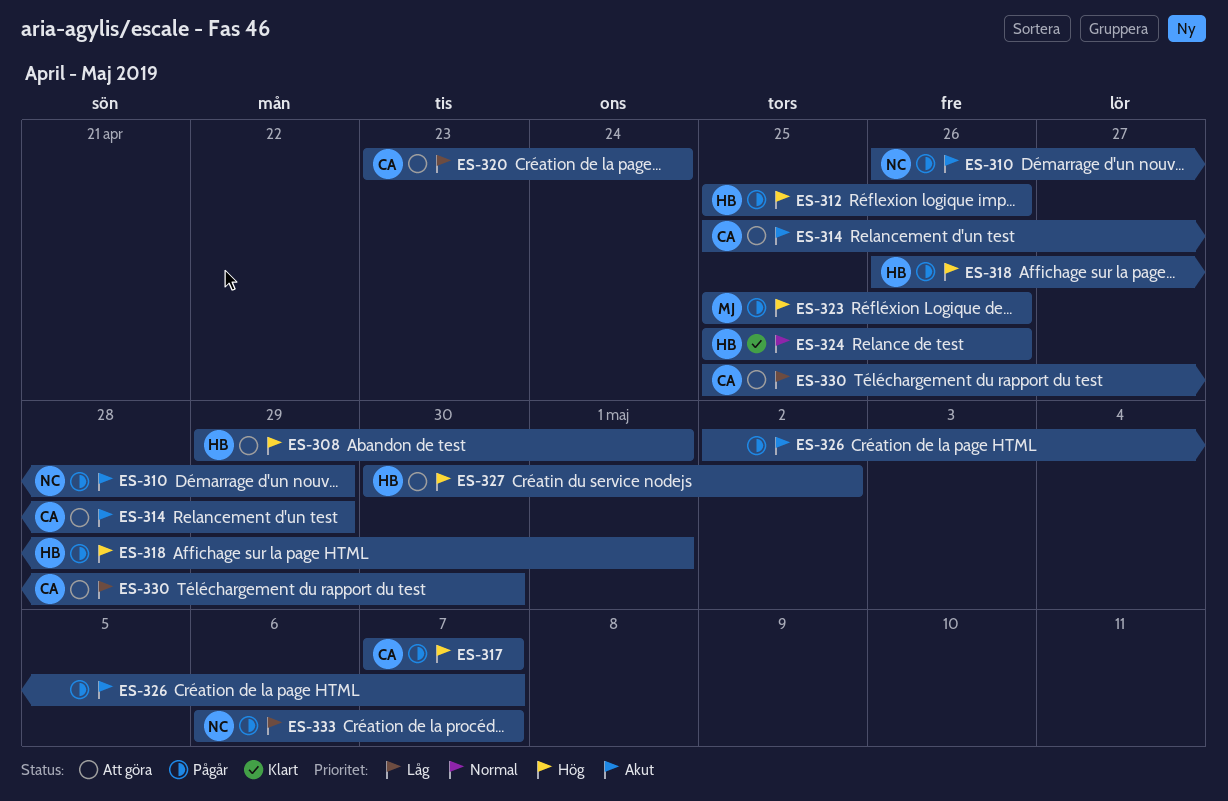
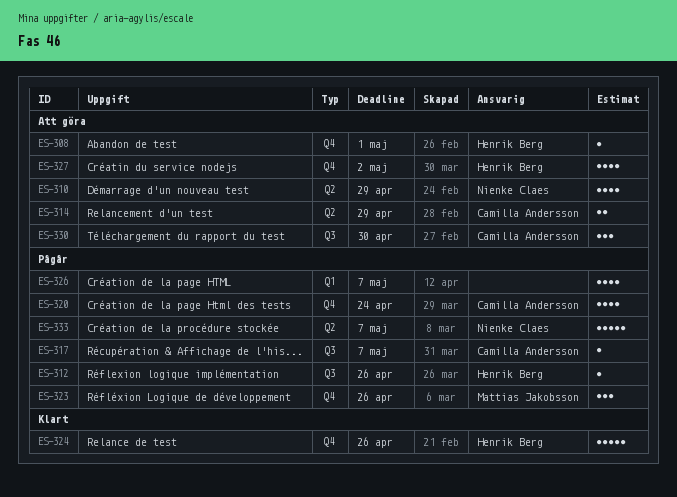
ES-310, status: Pågår -> Att göra
ES-318: present -> none
ES-320, status: Att göra -> Pågår

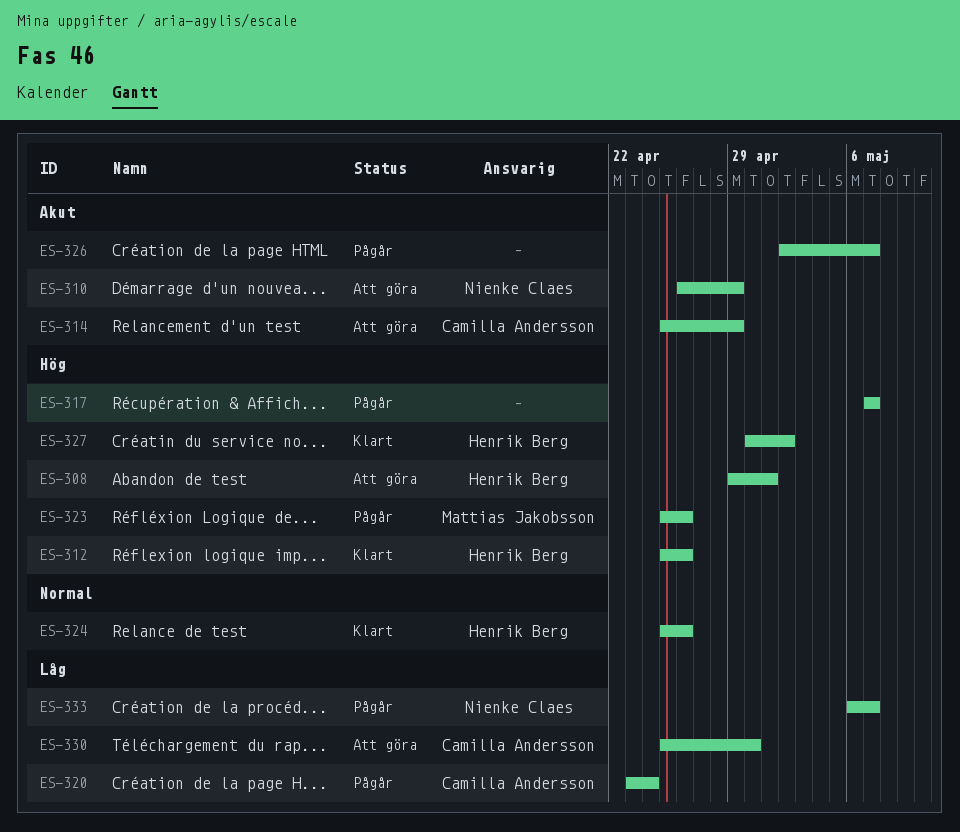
ES-312, status: Pågår -> Klart
ES-317, owner: Camilla Andersson -> none
ES-327, status: Att göra -> Klart

